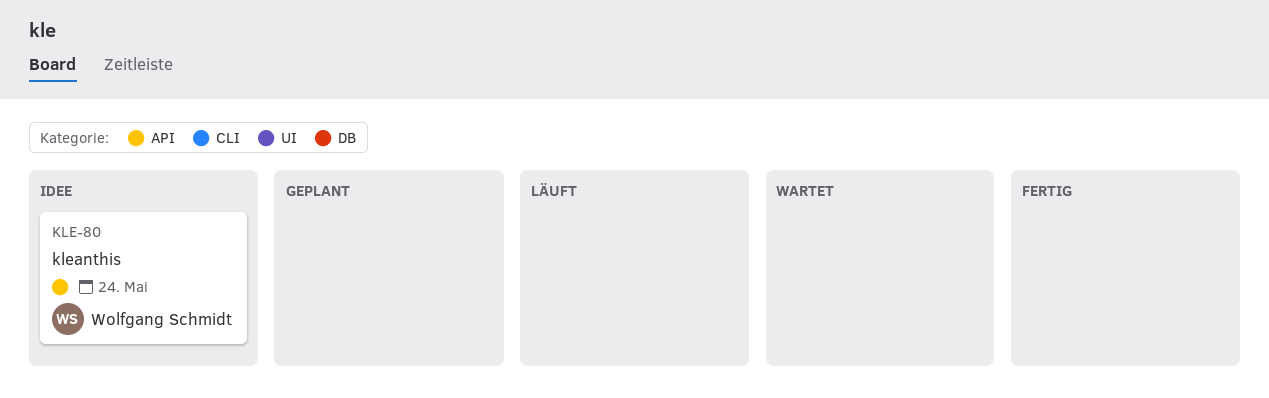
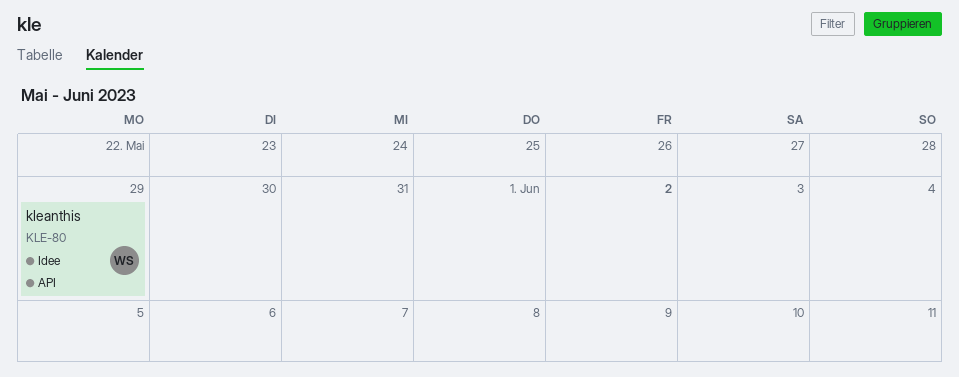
KLE-80, due: May 24 -> May 29

